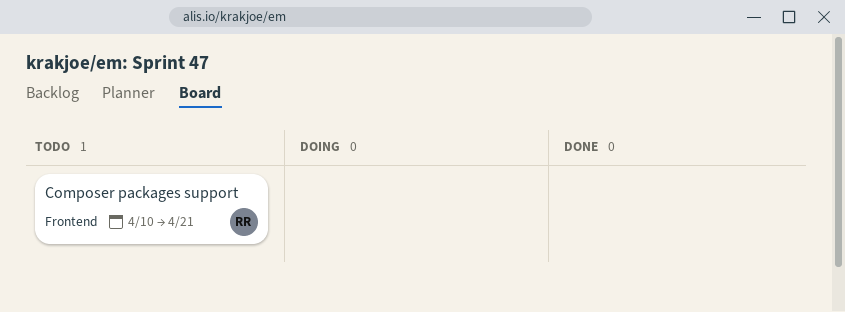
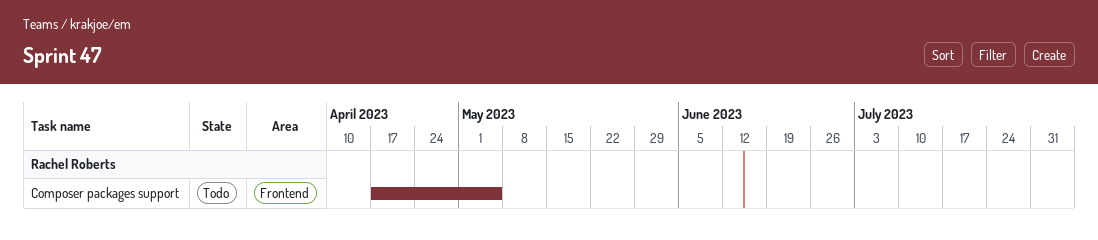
Composer packages support, start: Apr 10 -> Apr 17
Composer packages support, due: Apr 21 -> May 5

